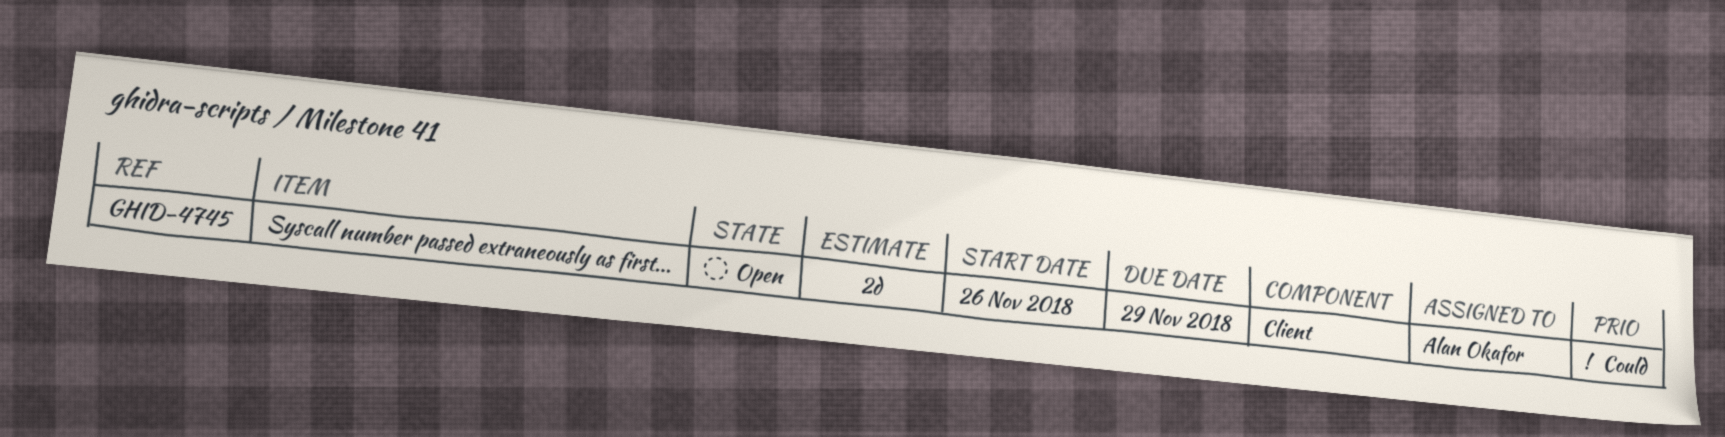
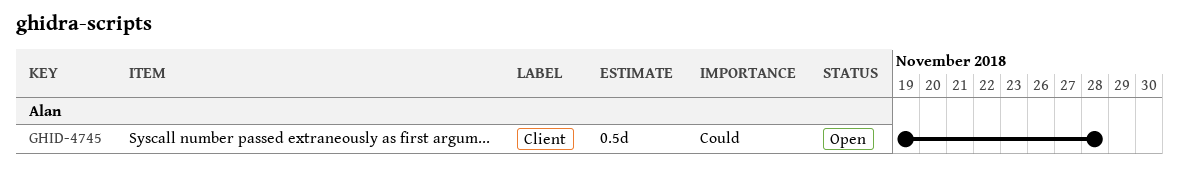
GHID-4745, estimate: 2d -> 0.5d
GHID-4745, start: Nov 26 -> Nov 19
GHID-4745, due: Nov 29 -> Nov 28

